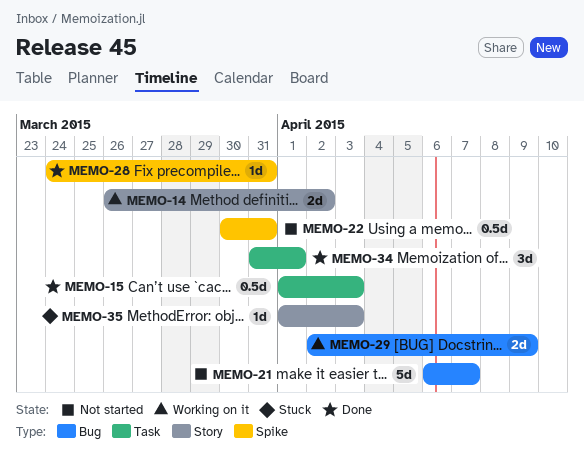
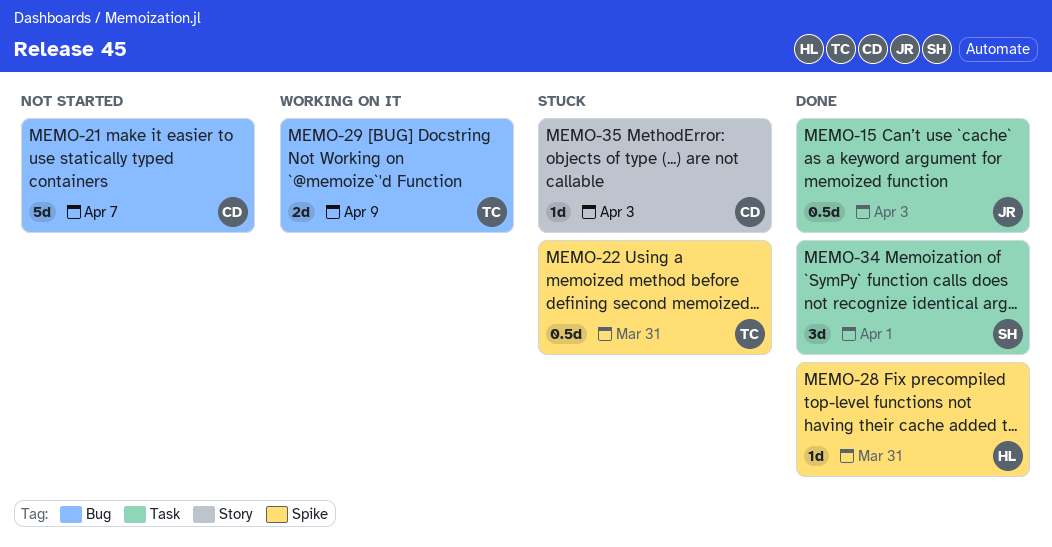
MEMO-14: present -> none
MEMO-22, status: Not started -> Stuck

